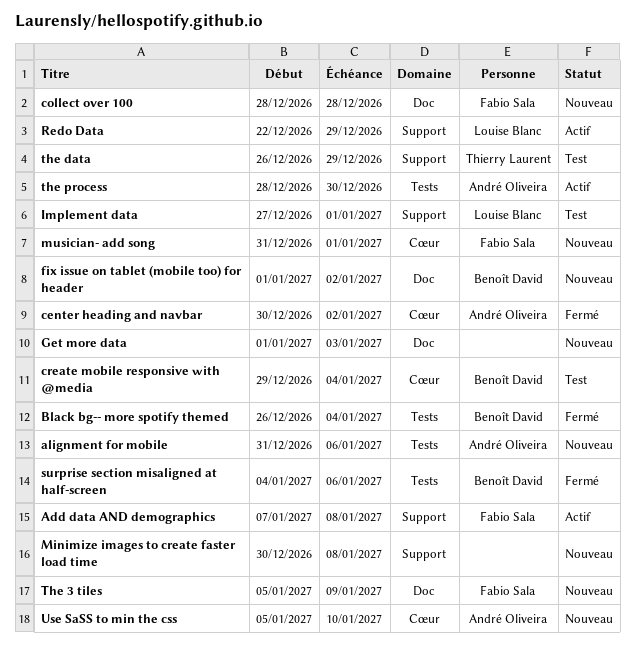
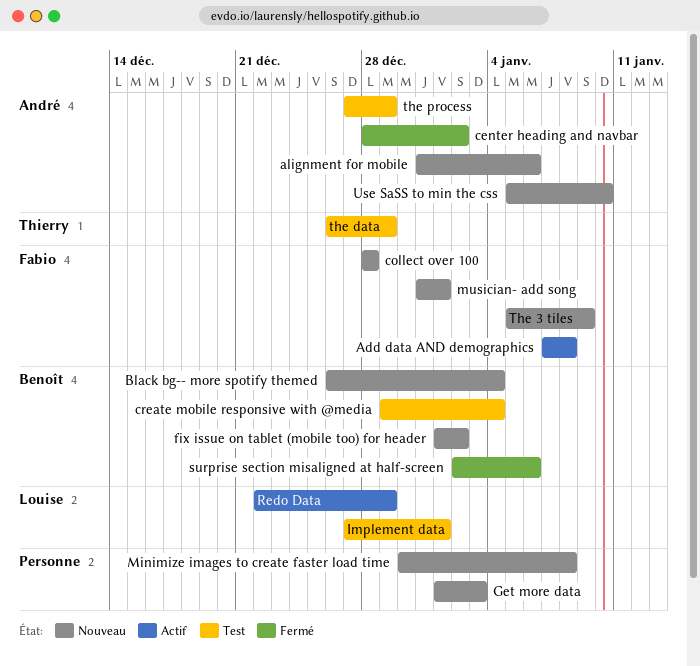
Black bg-- more spotify themed, status: Fermé -> Nouveau
center heading and navbar, start: Dec 30 -> Dec 28
surprise section misaligned at half-screen, start: Jan 4 -> Jan 2
the process, status: Actif -> Test
the process, start: Dec 28 -> Dec 27
the process, due: Dec 30 -> Dec 29

